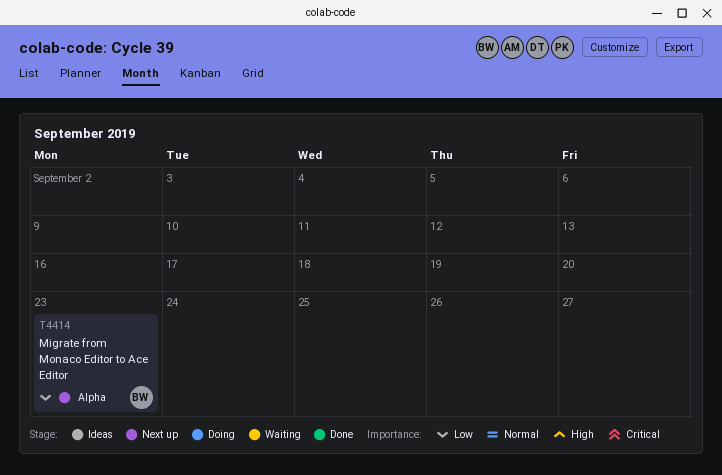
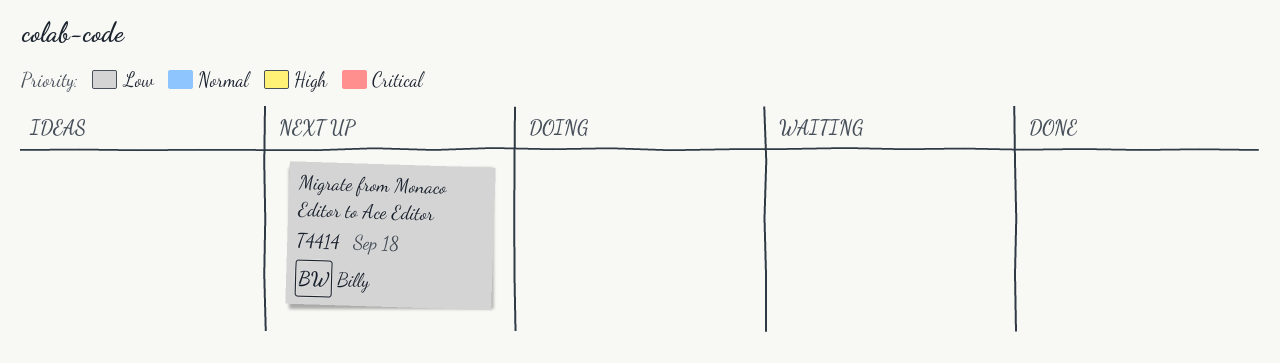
T4414, due: Sep 23 -> Sep 18

